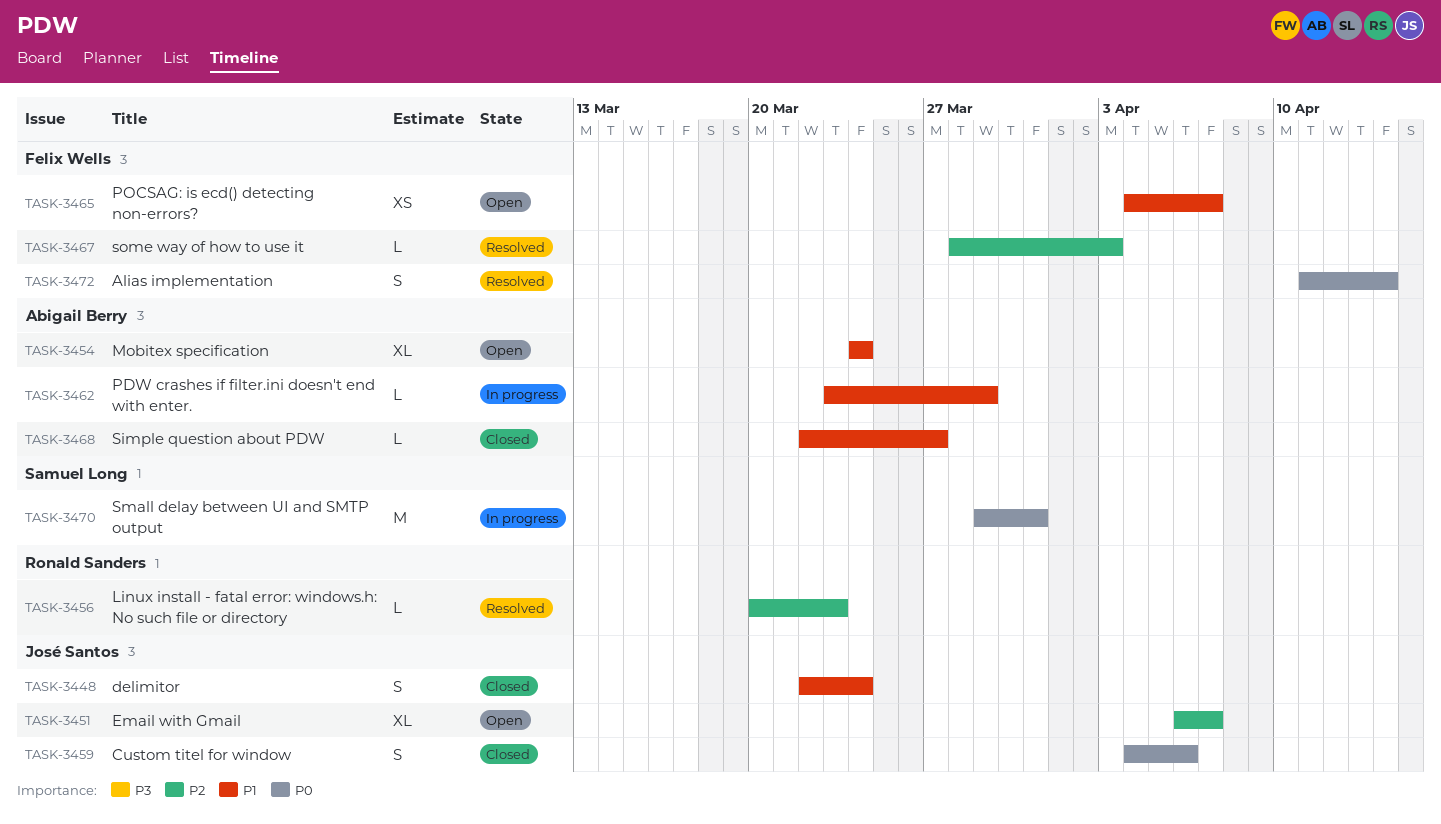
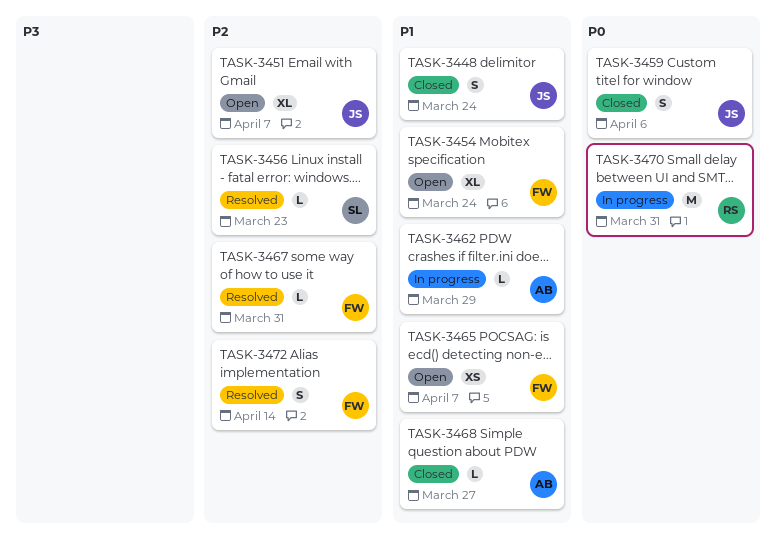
TASK-3454, owner: Abigail Berry -> Felix Wells
TASK-3456, owner: Ronald Sanders -> Samuel Long
TASK-3467, due: Apr 3 -> Mar 31
TASK-3470, owner: Samuel Long -> Ronald Sanders
TASK-3472, priority: P0 -> P2

